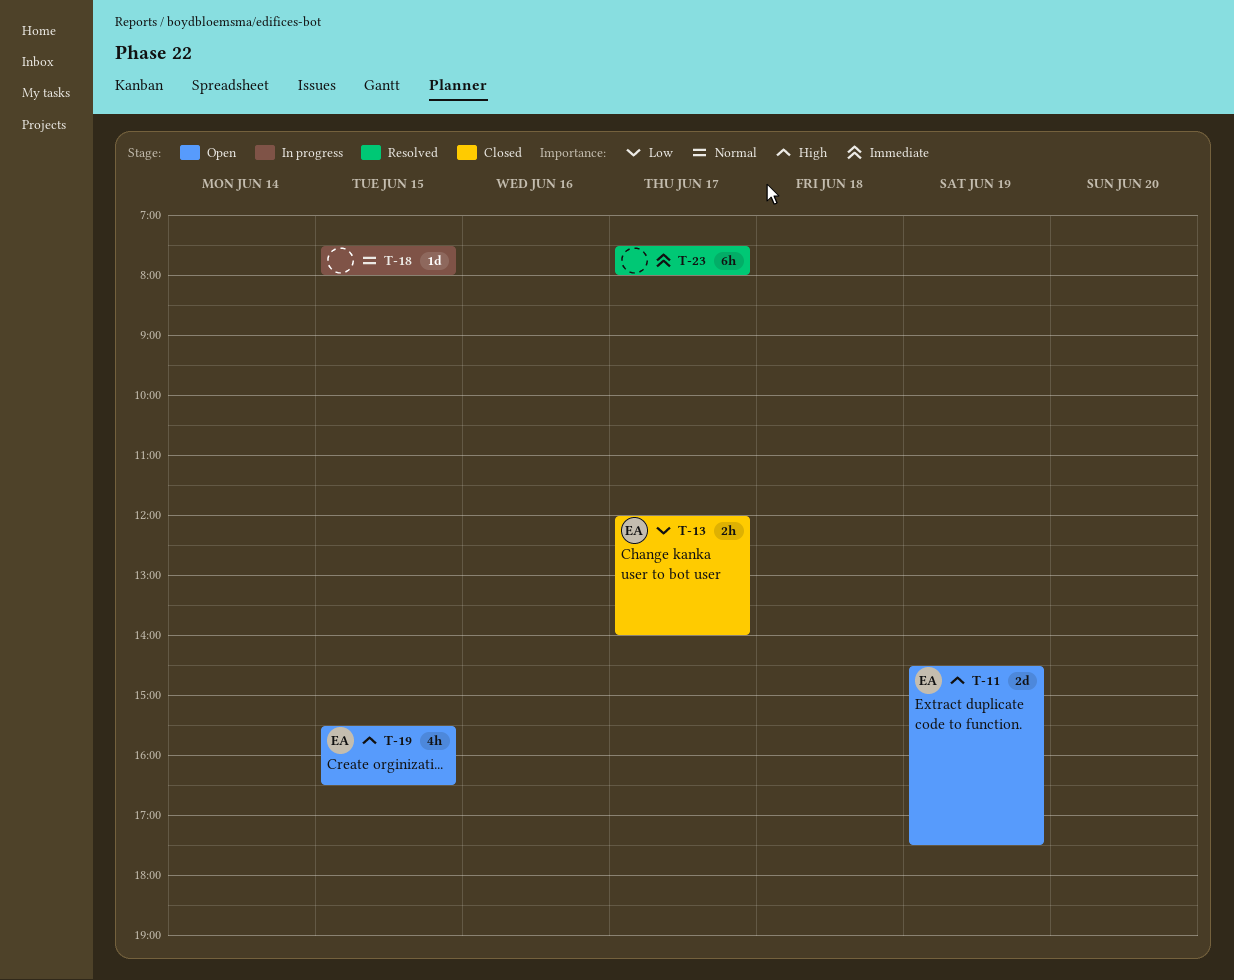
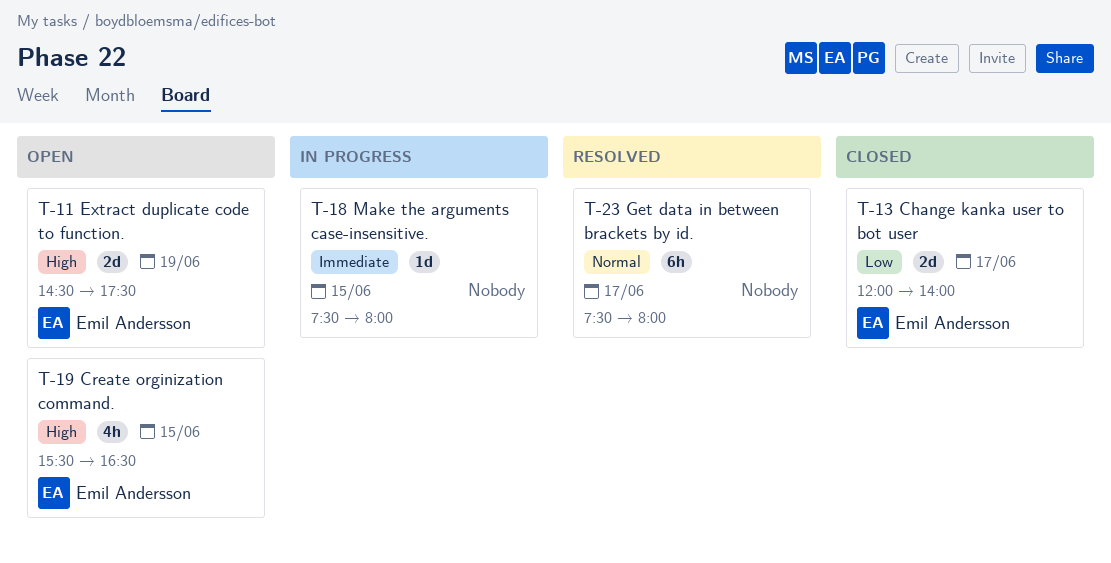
T-13, estimate: 2h -> 2d
T-18, priority: Normal -> Immediate
T-23, priority: Immediate -> Normal

